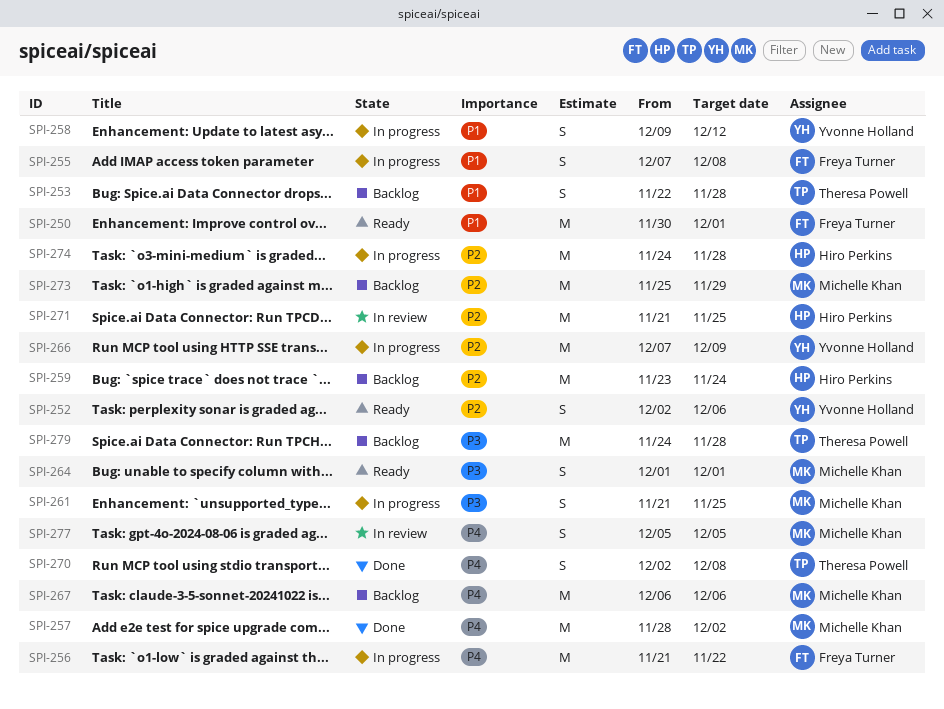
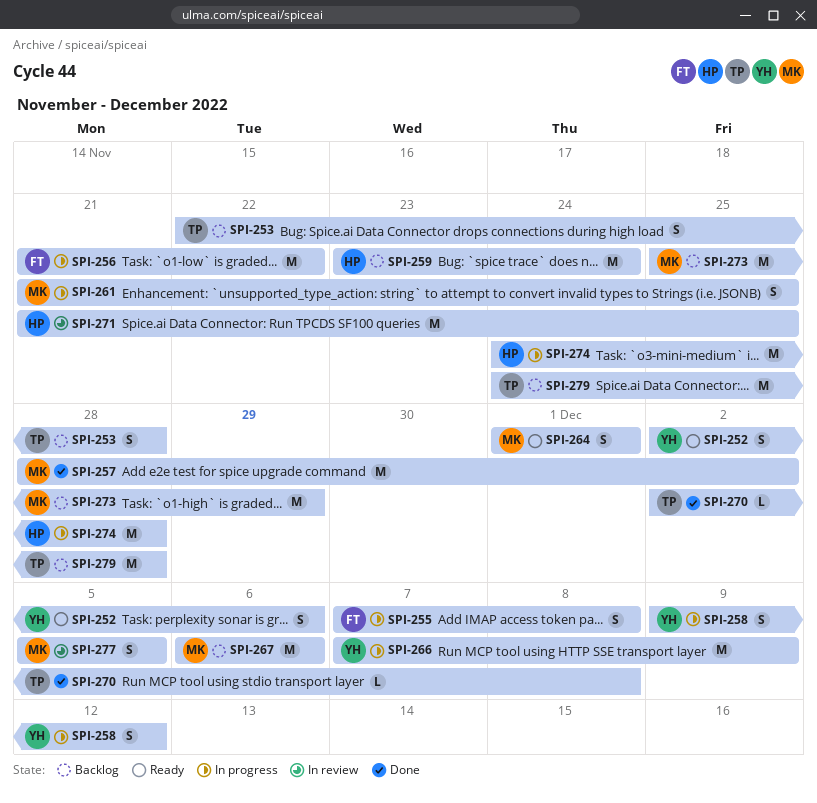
SPI-250: present -> none
SPI-270, estimate: S -> L

